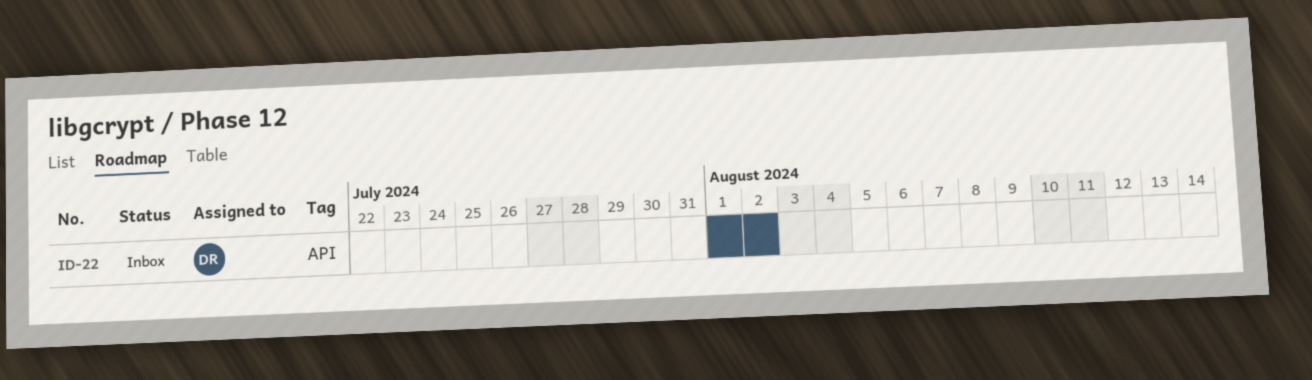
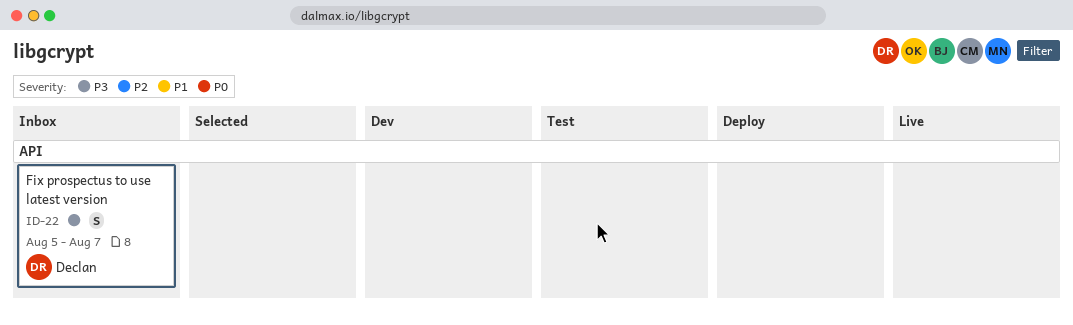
ID-22, start: Aug 1 -> Aug 5
ID-22, due: Aug 2 -> Aug 7

